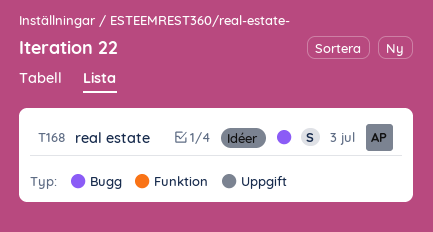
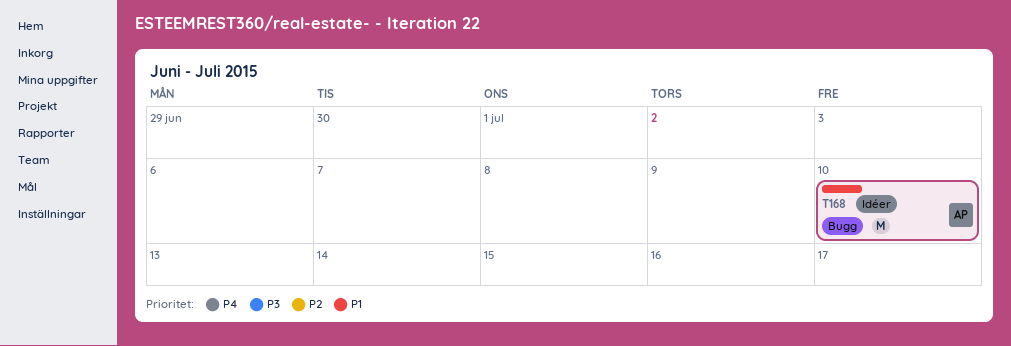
T168, estimate: S -> M
T168, due: Jul 3 -> Jul 10

